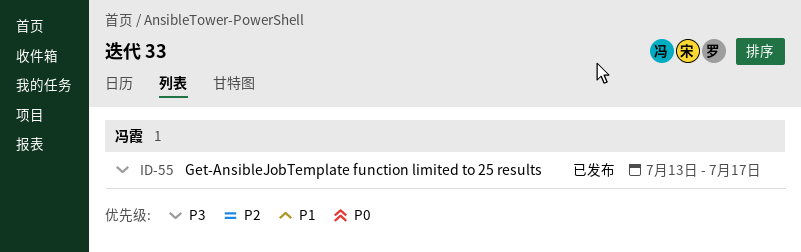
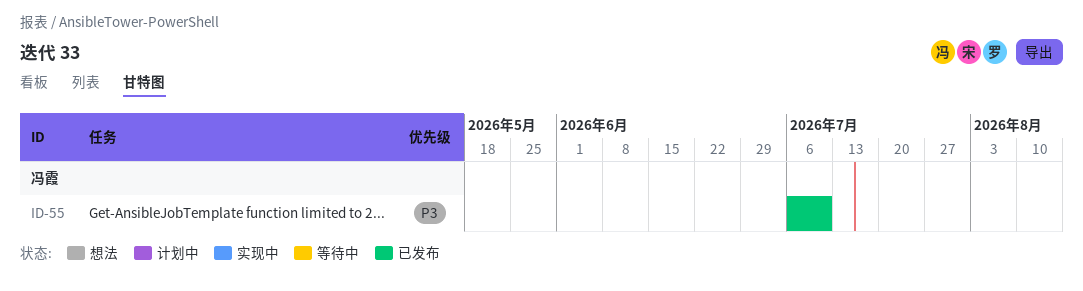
ID-55, start: Jul 13 -> Jul 6
ID-55, due: Jul 17 -> Jul 10

